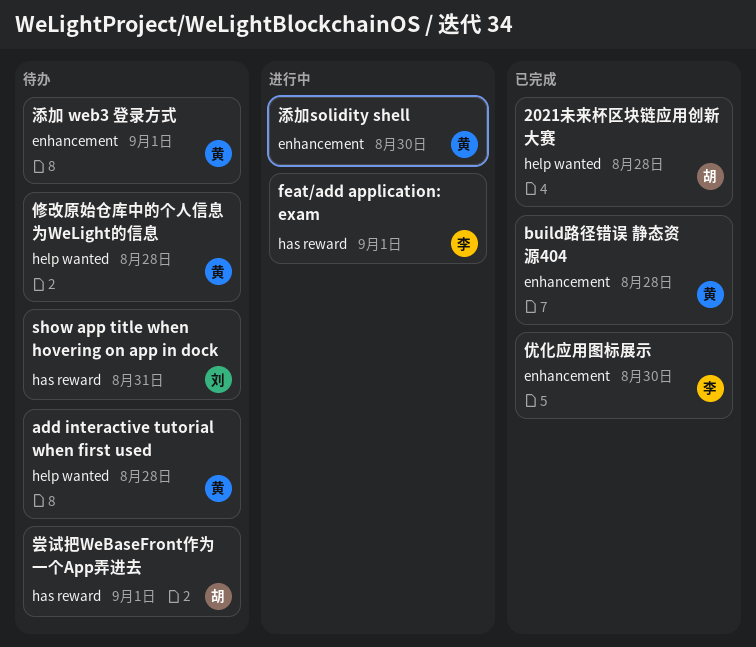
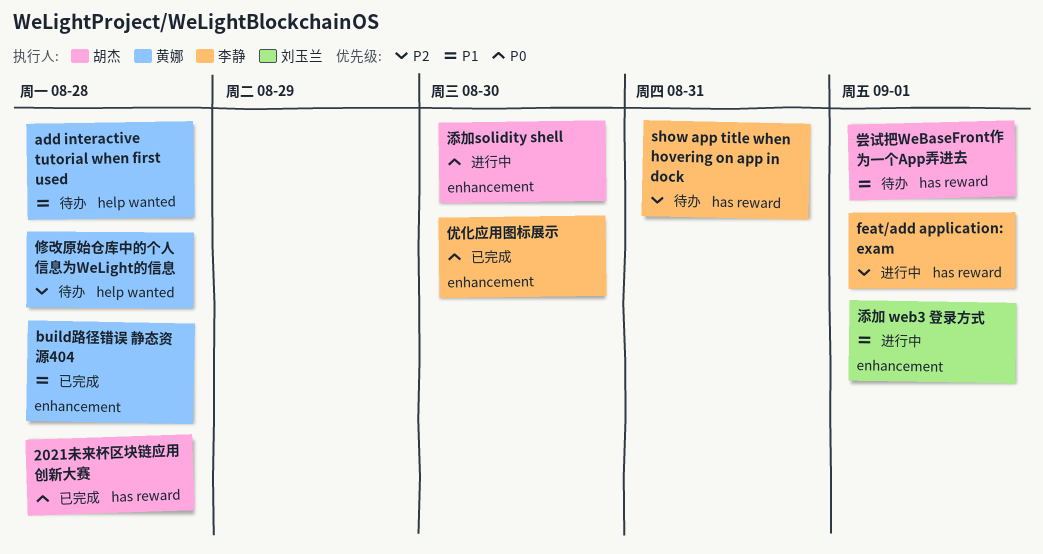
2021未来杯区块链应用创新大赛, label: help wanted -> has reward
show app title when hovering on app in dock, owner: 刘玉兰 -> 李静
添加 web3 登录方式, status: 待办 -> 进行中
添加 web3 登录方式, owner: 黄娜 -> 刘玉兰
添加solidity shell, owner: 黄娜 -> 胡杰

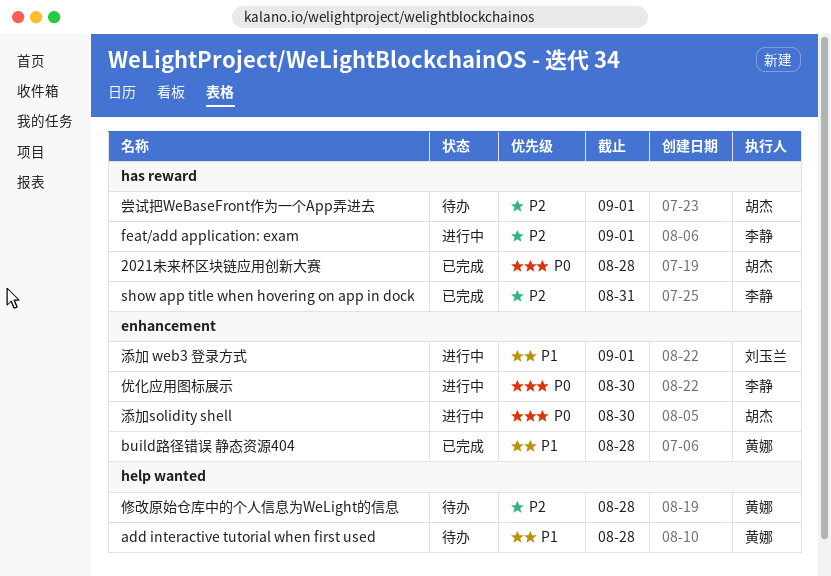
show app title when hovering on app in dock, status: 待办 -> 已完成
优化应用图标展示, status: 已完成 -> 进行中
尝试把WeBaseFront作为一个App弄进去, priority: P1 -> P2

